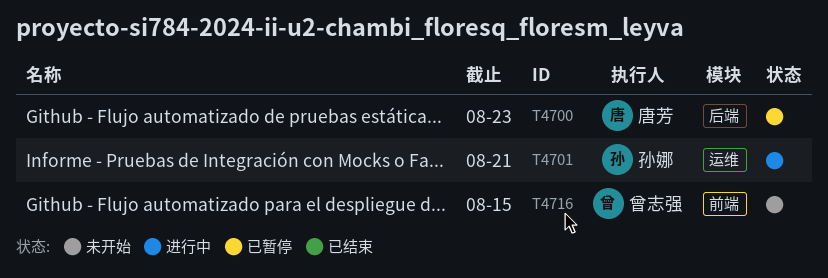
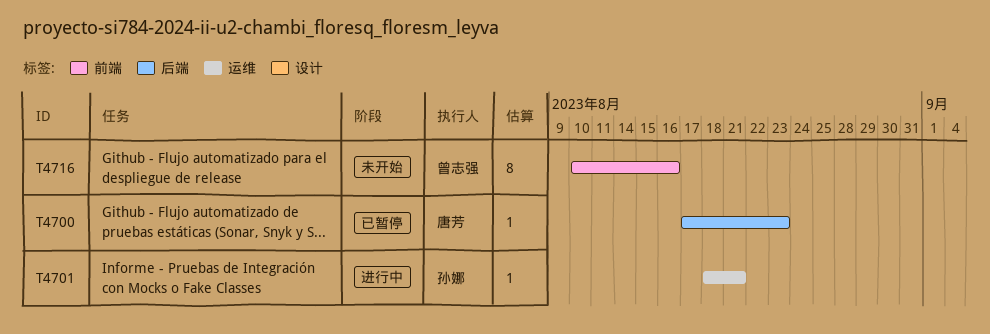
T4716, due: Aug 15 -> Aug 16

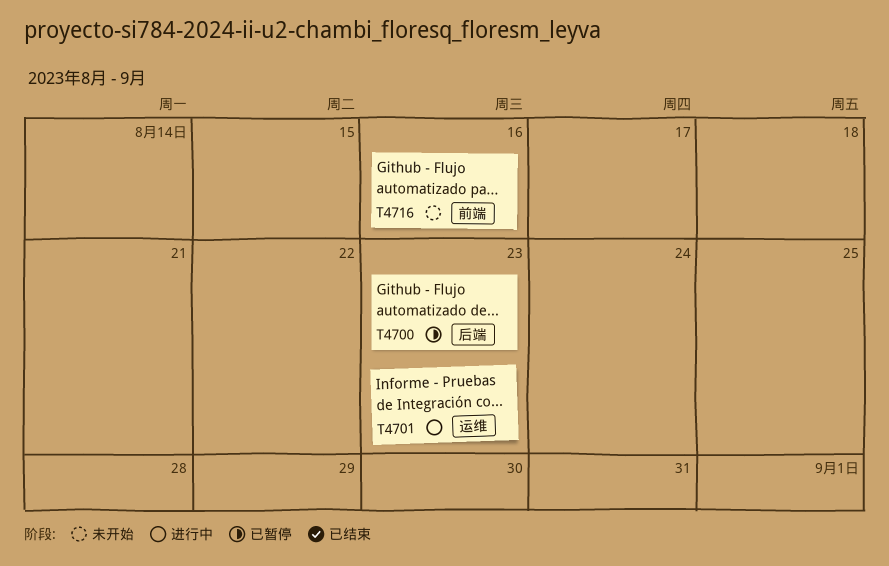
T4701, due: Aug 21 -> Aug 23

